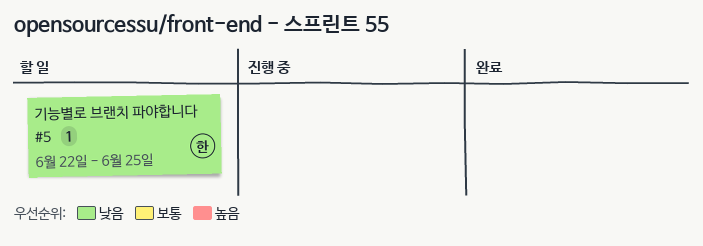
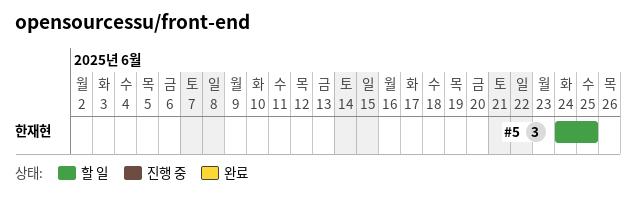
#5, estimate: 1 -> 3
#5, start: Jun 22 -> Jun 24

